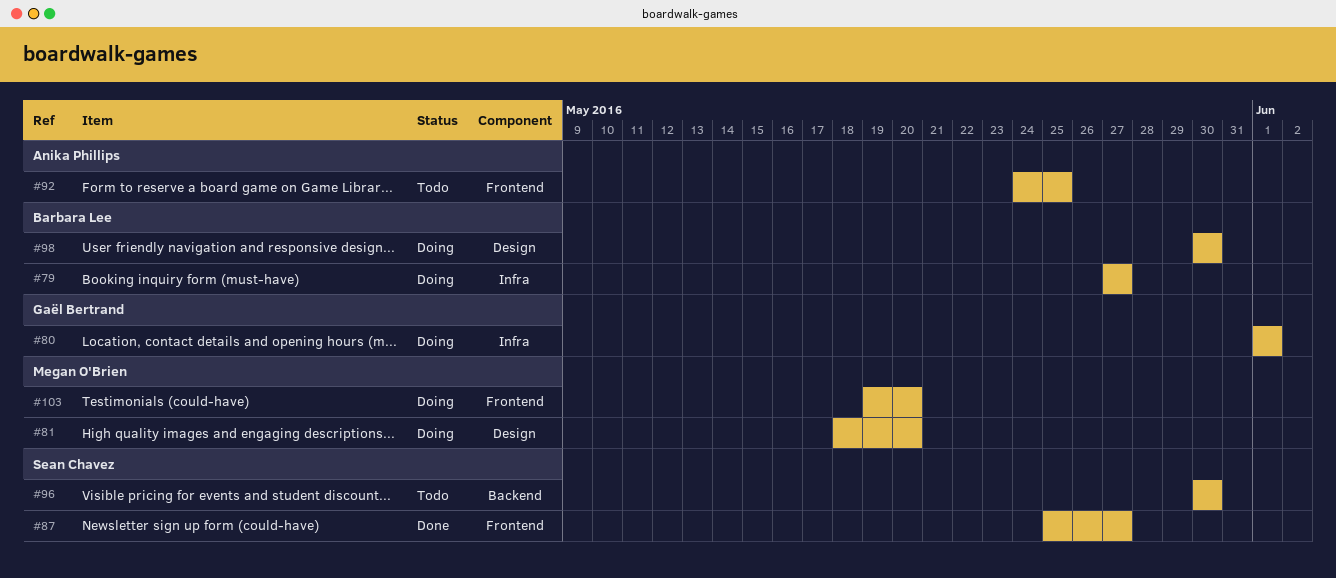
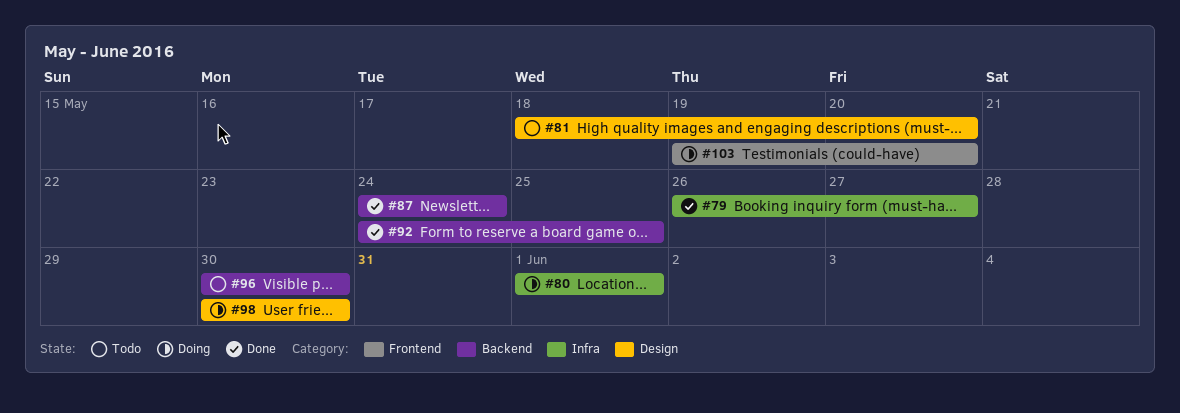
#79, status: Doing -> Done
#79, start: May 27 -> May 26
#81, status: Doing -> Todo
#87, label: Frontend -> Backend
#87, start: May 25 -> May 24
#87, due: May 27 -> May 24
#92, status: Todo -> Done
#92, label: Frontend -> Backend

